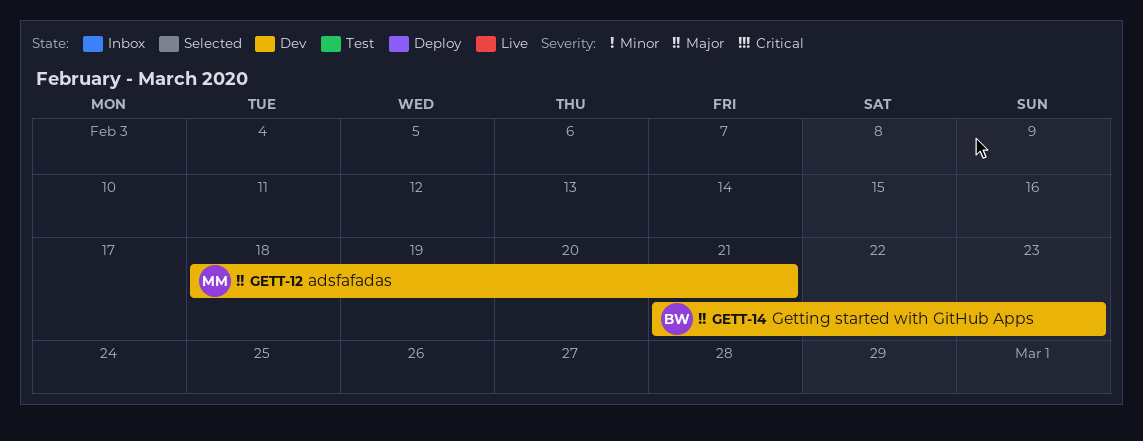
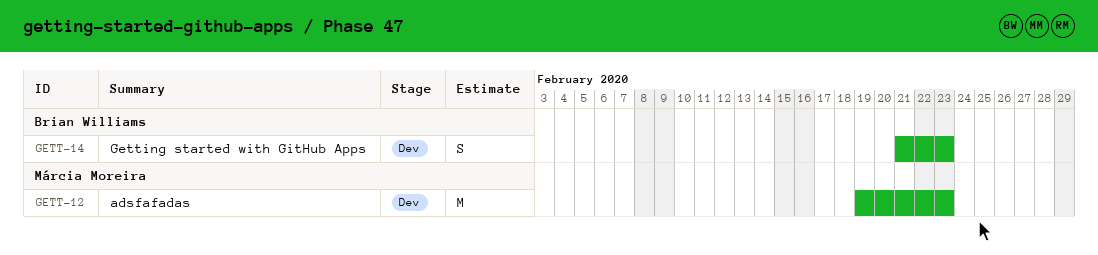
GETT-12, start: Feb 18 -> Feb 19
GETT-12, due: Feb 21 -> Feb 23

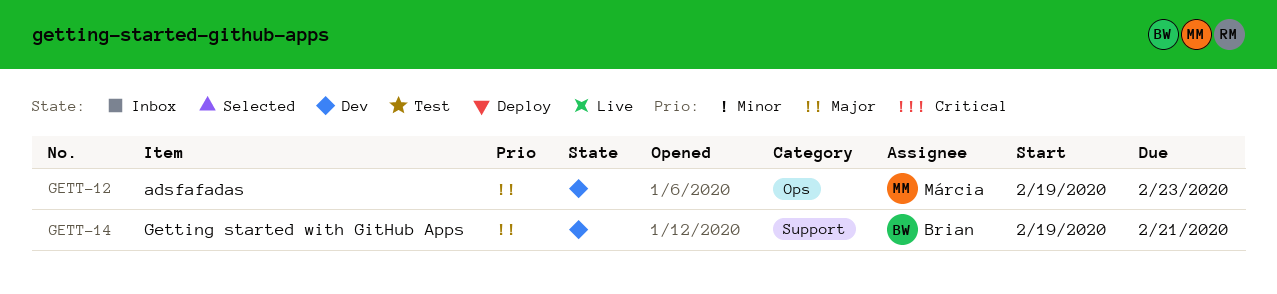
GETT-14, start: Feb 21 -> Feb 19
GETT-14, due: Feb 23 -> Feb 21

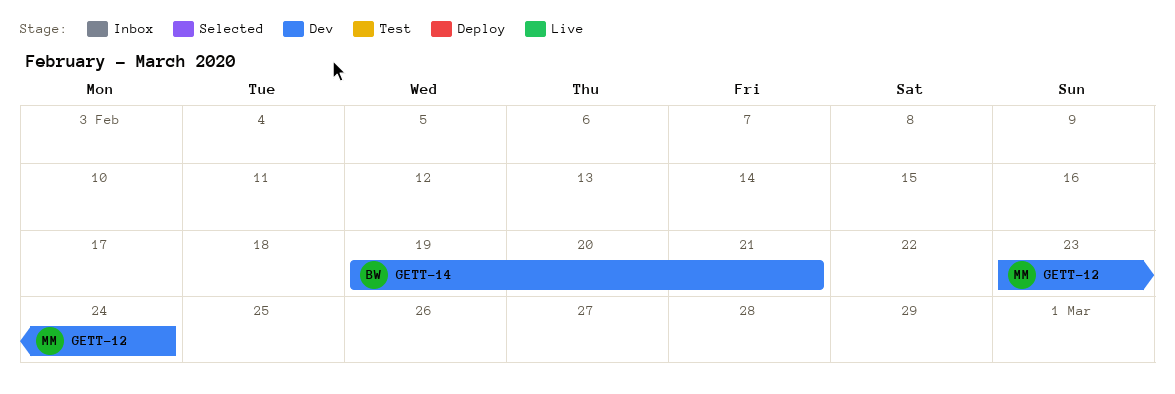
GETT-12, start: Feb 19 -> Feb 23
GETT-12, due: Feb 23 -> Feb 24

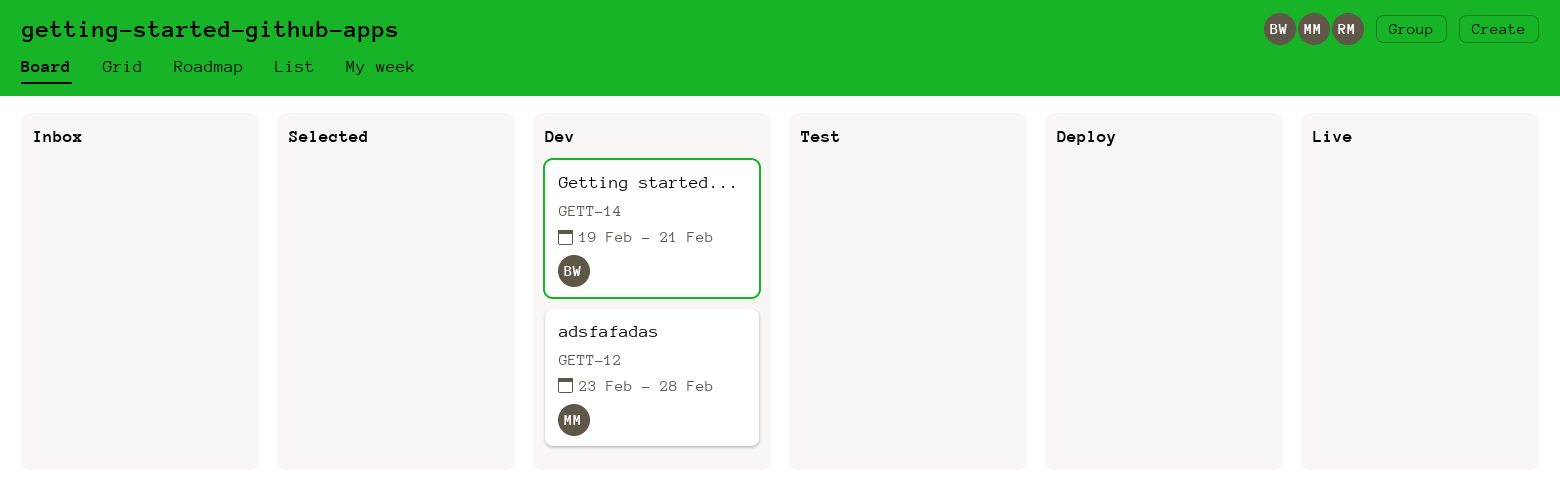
GETT-12, due: Feb 24 -> Feb 28

